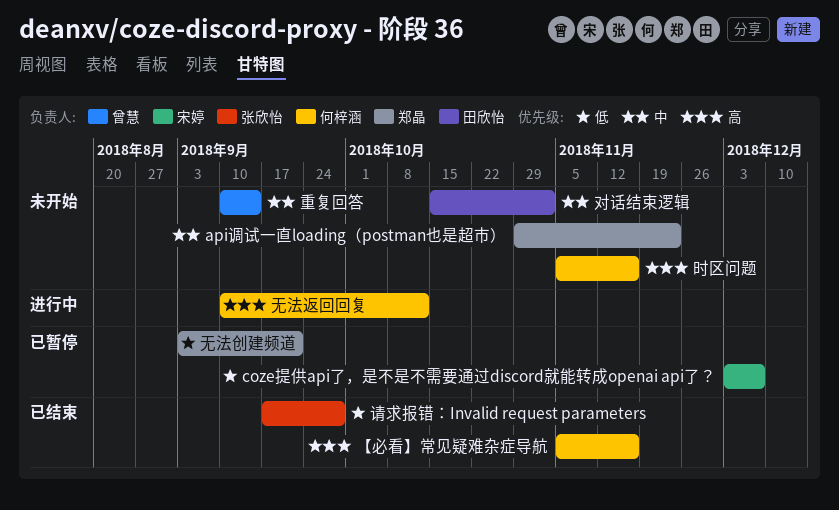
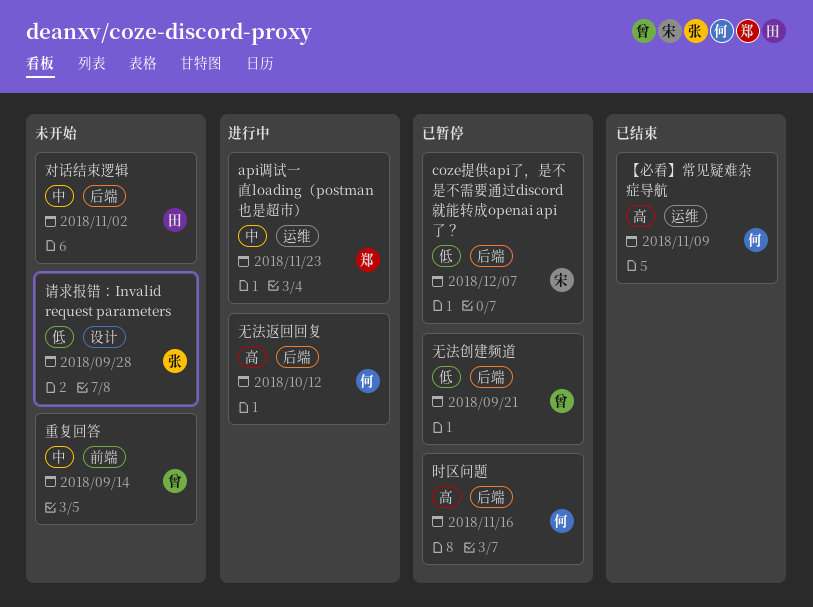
api调试一直loading（postman也是超市）, status: 未开始 -> 进行中
【必看】常见疑难杂症导航, due: Nov 16 -> Nov 9
无法创建频道, owner: 郑晶 -> 曾慧
时区问题, status: 未开始 -> 已暂停
请求报错：Invalid request parameters, status: 已结束 -> 未开始

